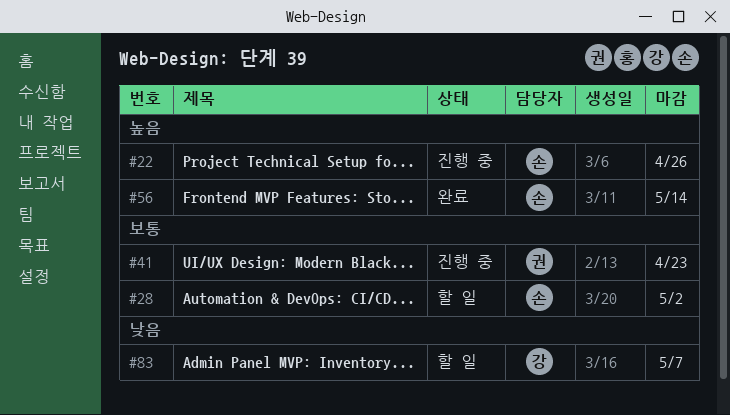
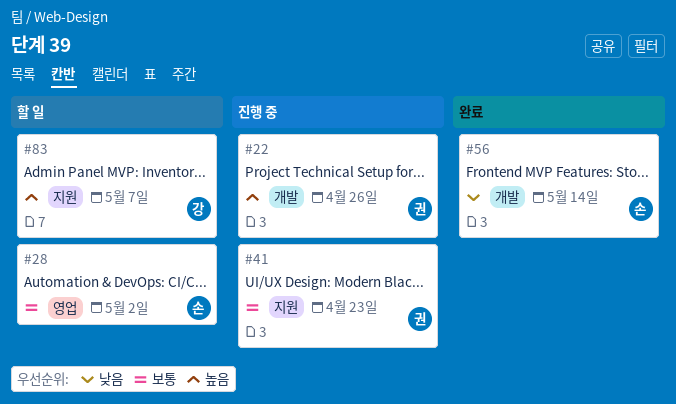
#22, owner: 손 -> 권
#56, priority: 높음 -> 낮음
#83, priority: 낮음 -> 높음

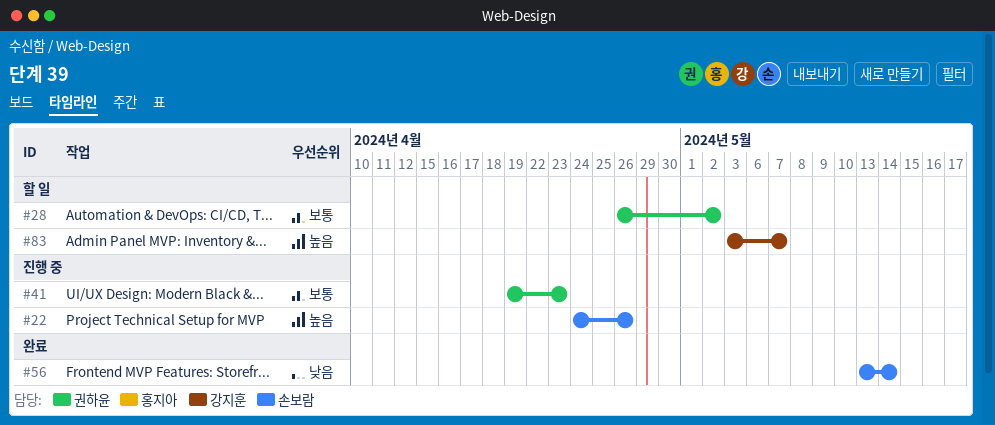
#22, owner: 권하윤 -> 손보람
#28, owner: 손보람 -> 권하윤

